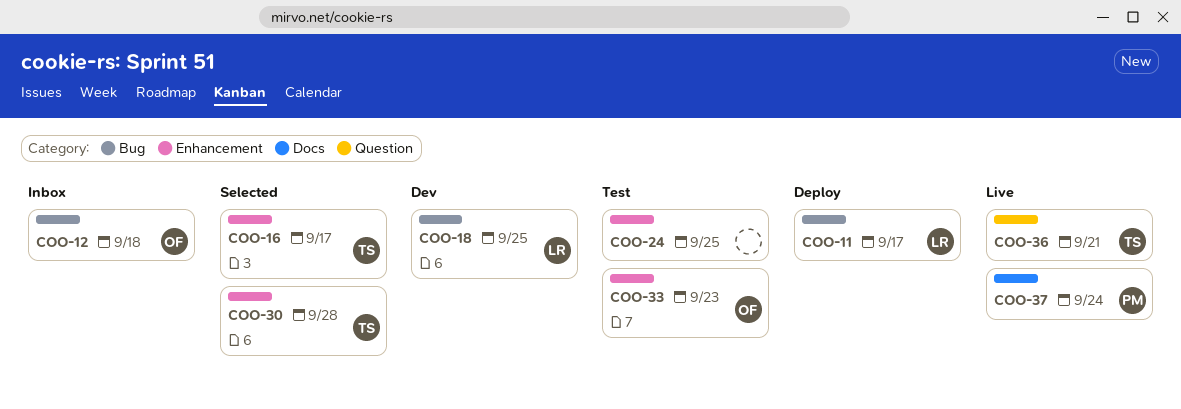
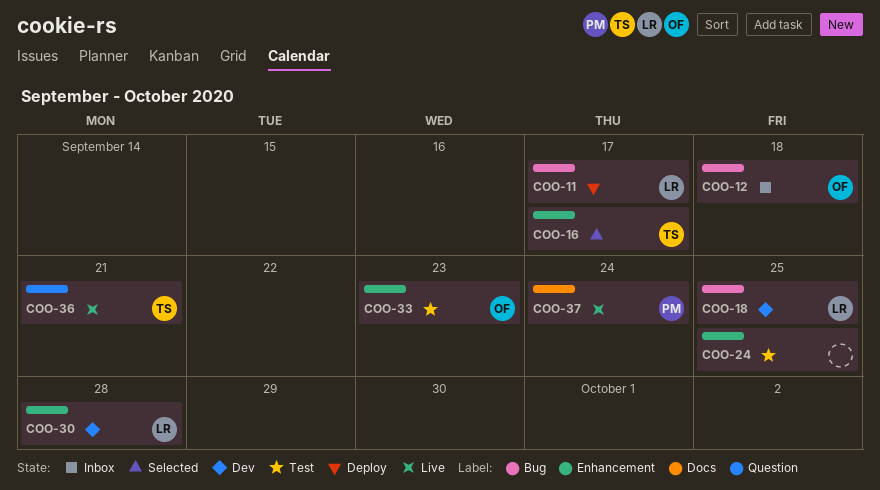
COO-30, status: Selected -> Dev
COO-30, owner: TS -> LR

